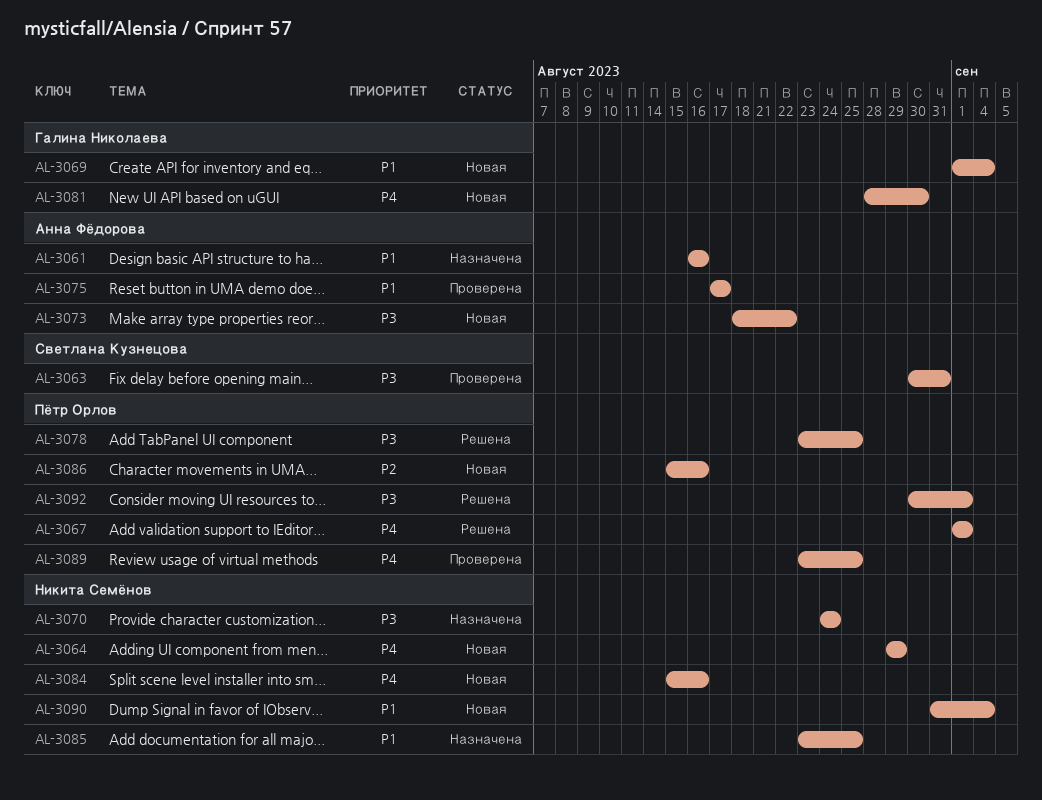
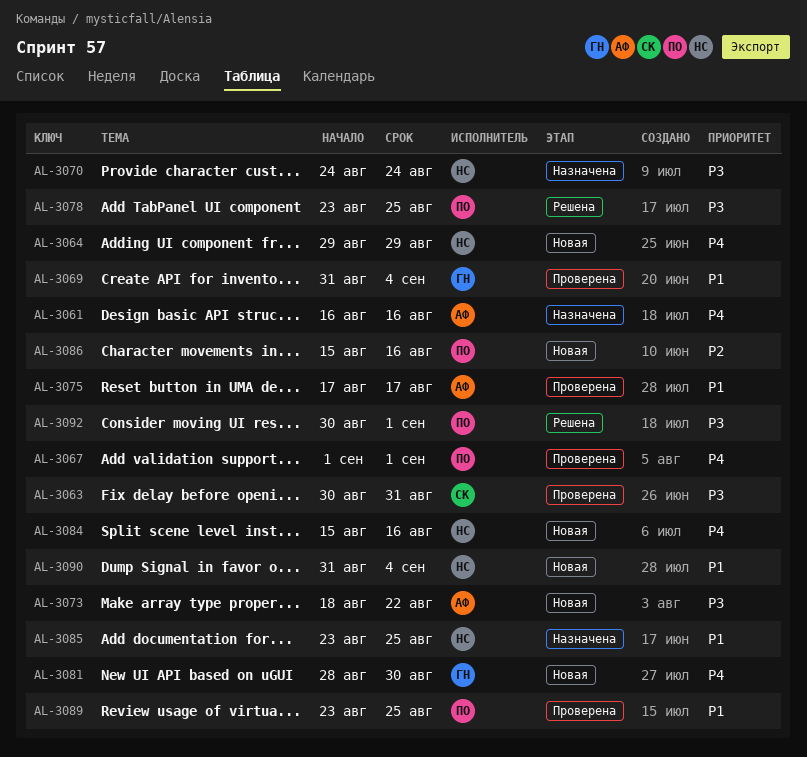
AL-3061, priority: P1 -> P4
AL-3067, status: Решена -> Проверена
AL-3069, status: Новая -> Проверена
AL-3069, start: Sep 1 -> Aug 31
AL-3089, priority: P4 -> P1

